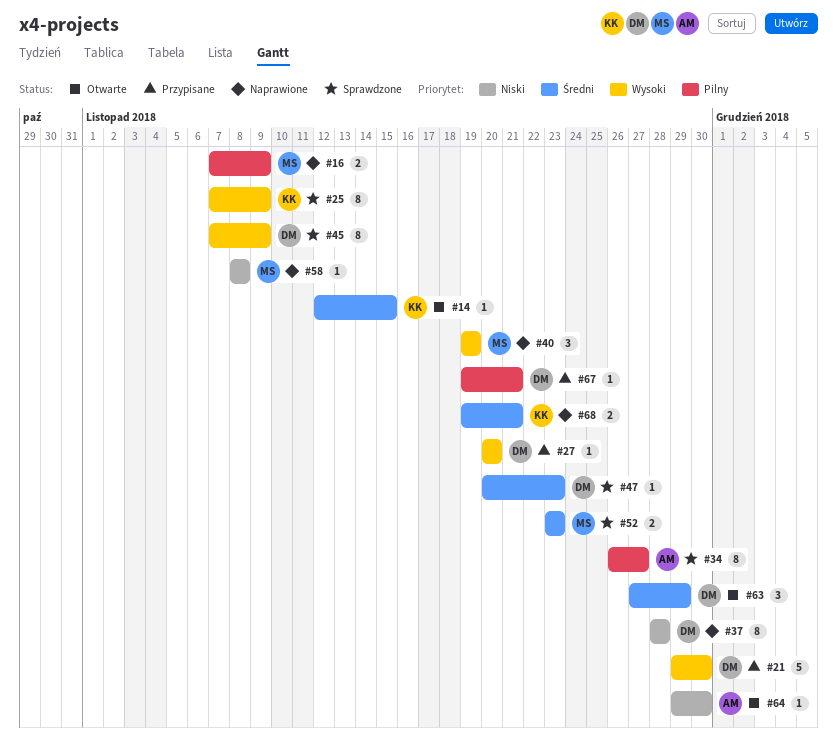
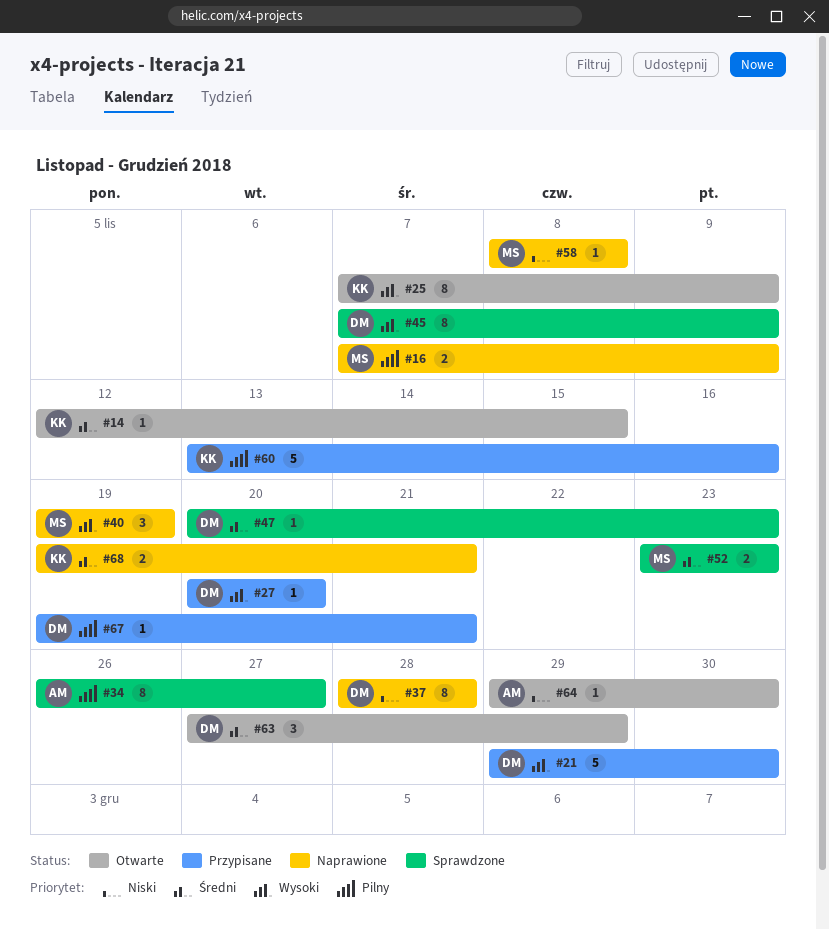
#25, status: Sprawdzone -> Otwarte
#60: none -> present

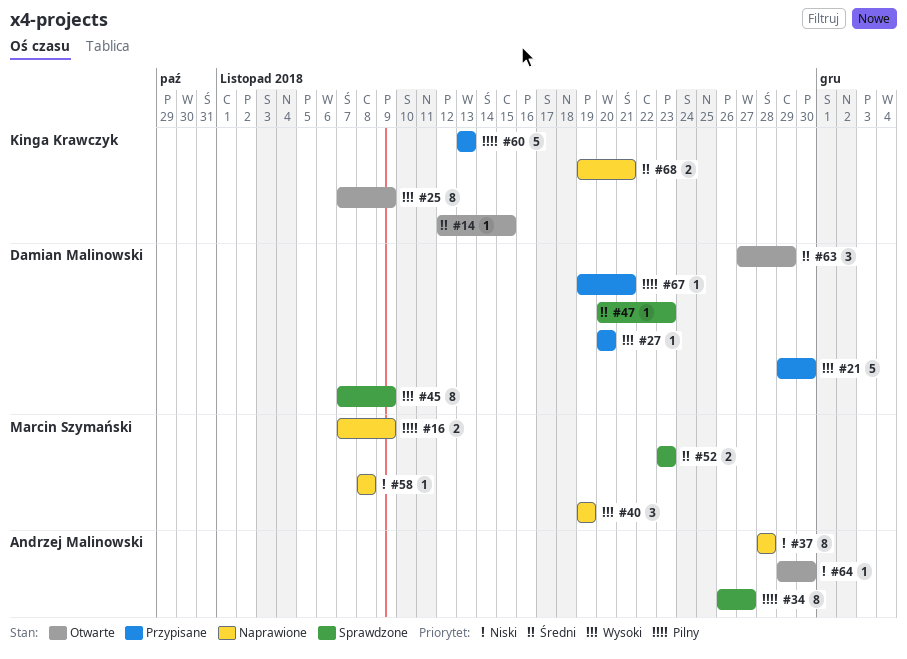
#37, owner: Damian Malinowski -> Andrzej Malinowski
#60, due: Nov 16 -> Nov 13

